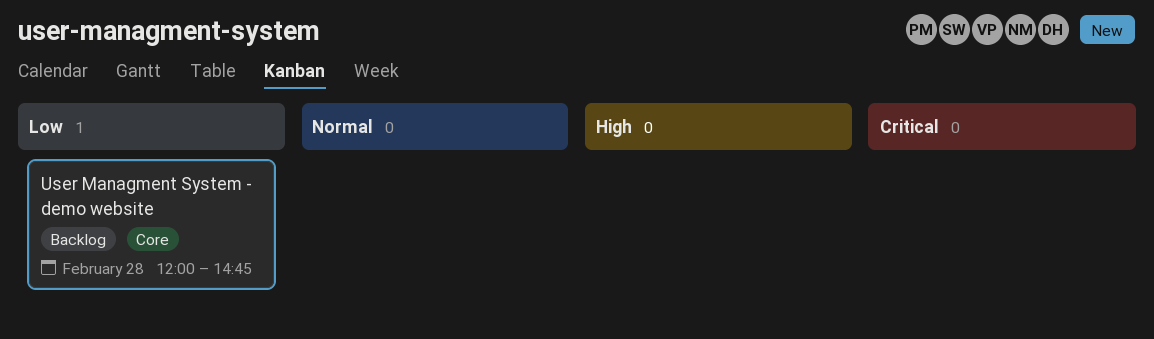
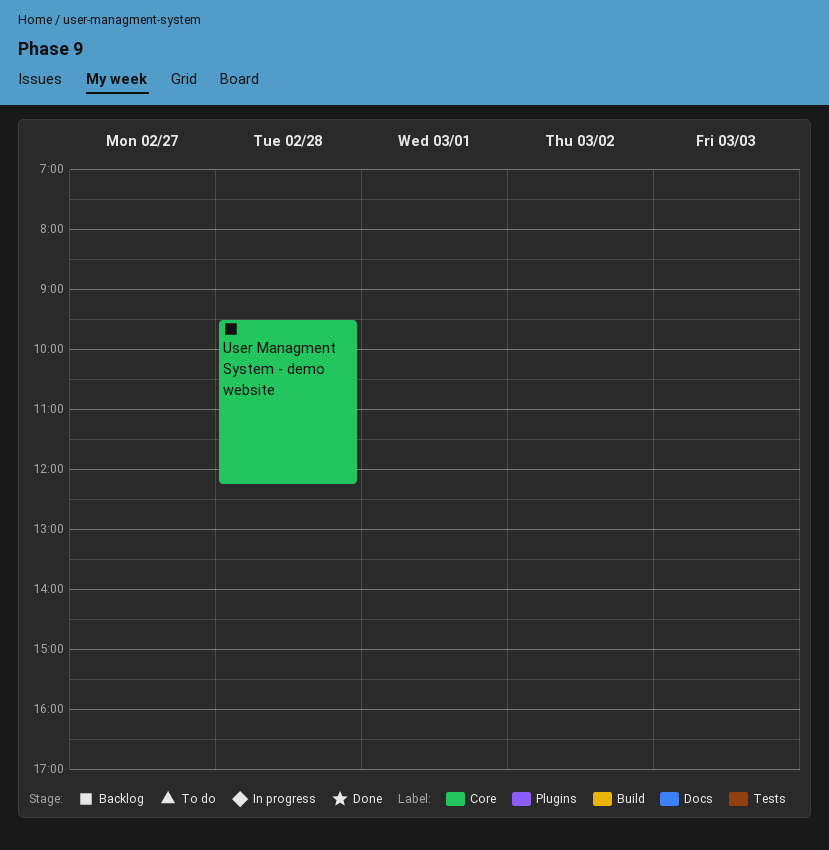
User Managment System - demo website, begins: 12:00 -> 09:30
User Managment System - demo website, ends: 14:45 -> 12:15

